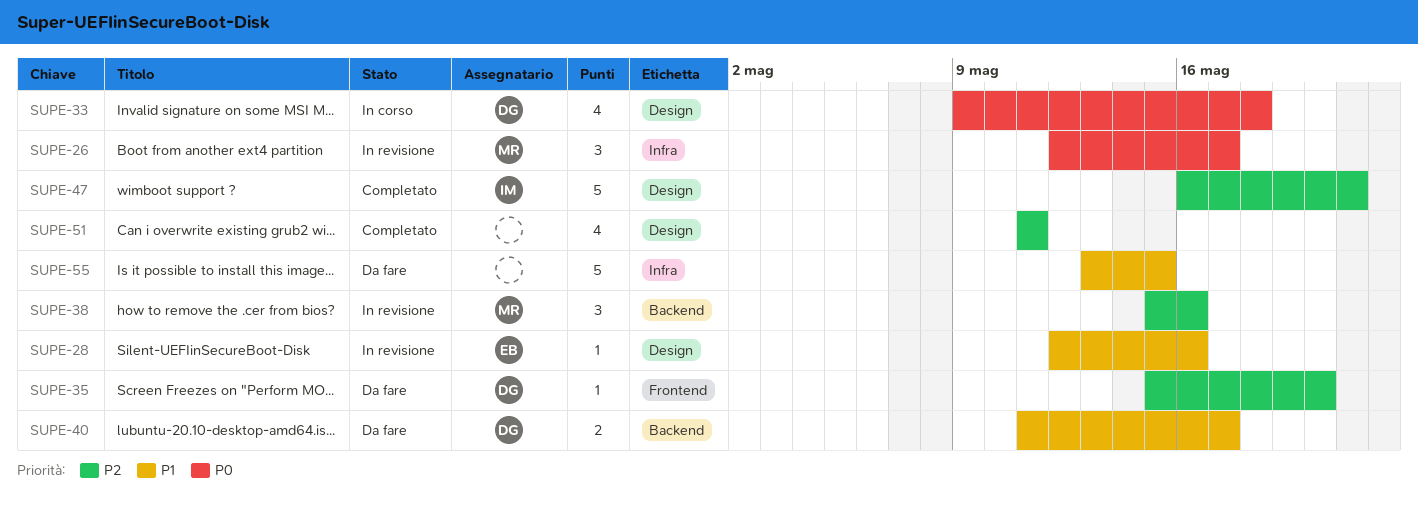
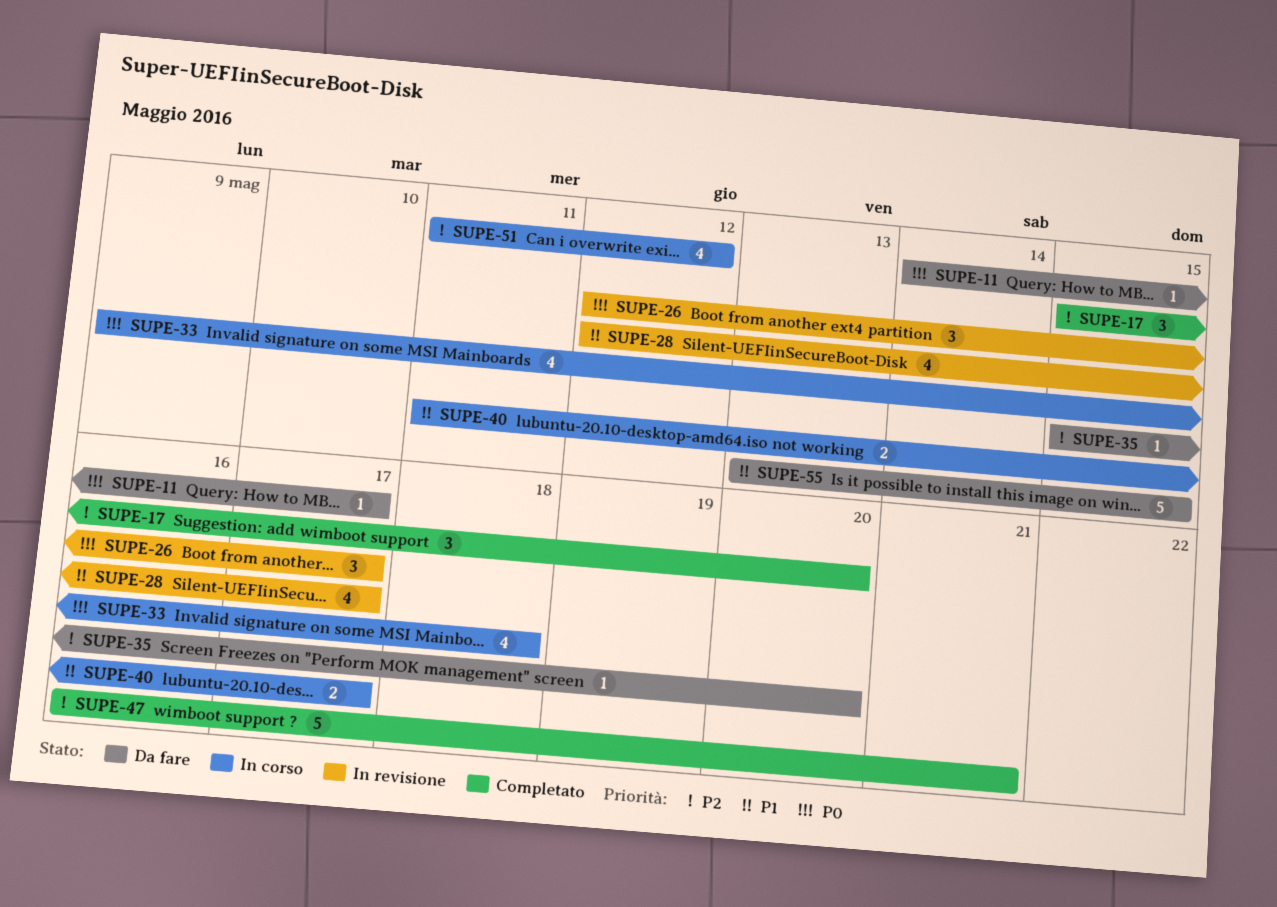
SUPE-11: none -> present
SUPE-17: none -> present
SUPE-28, estimate: 1 -> 4
SUPE-28, due: May 16 -> May 17
SUPE-38: present -> none
SUPE-40, status: Da fare -> In corso
SUPE-51, status: Completato -> In corso
SUPE-51, due: May 11 -> May 12

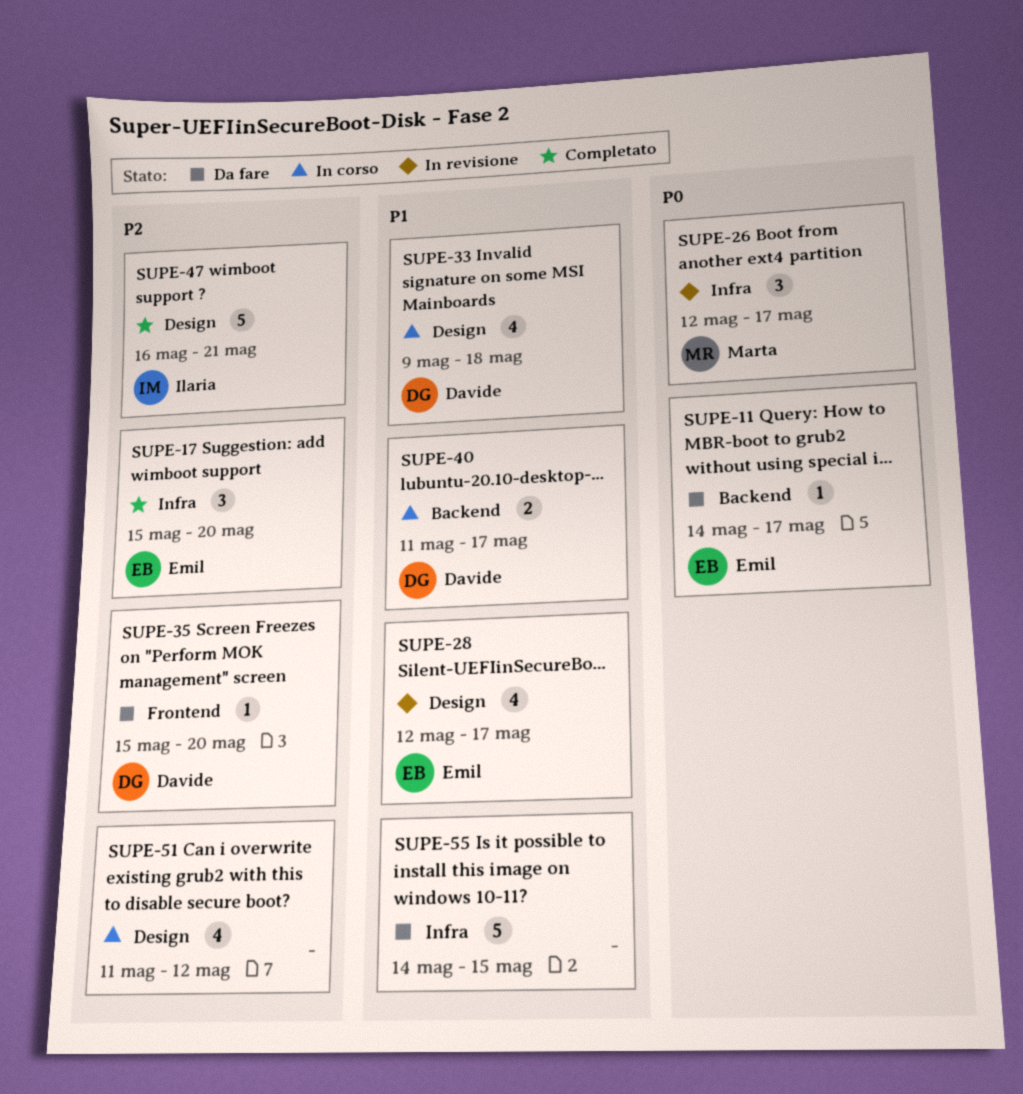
SUPE-33, priority: P0 -> P1
SUPE-55, start: May 13 -> May 14

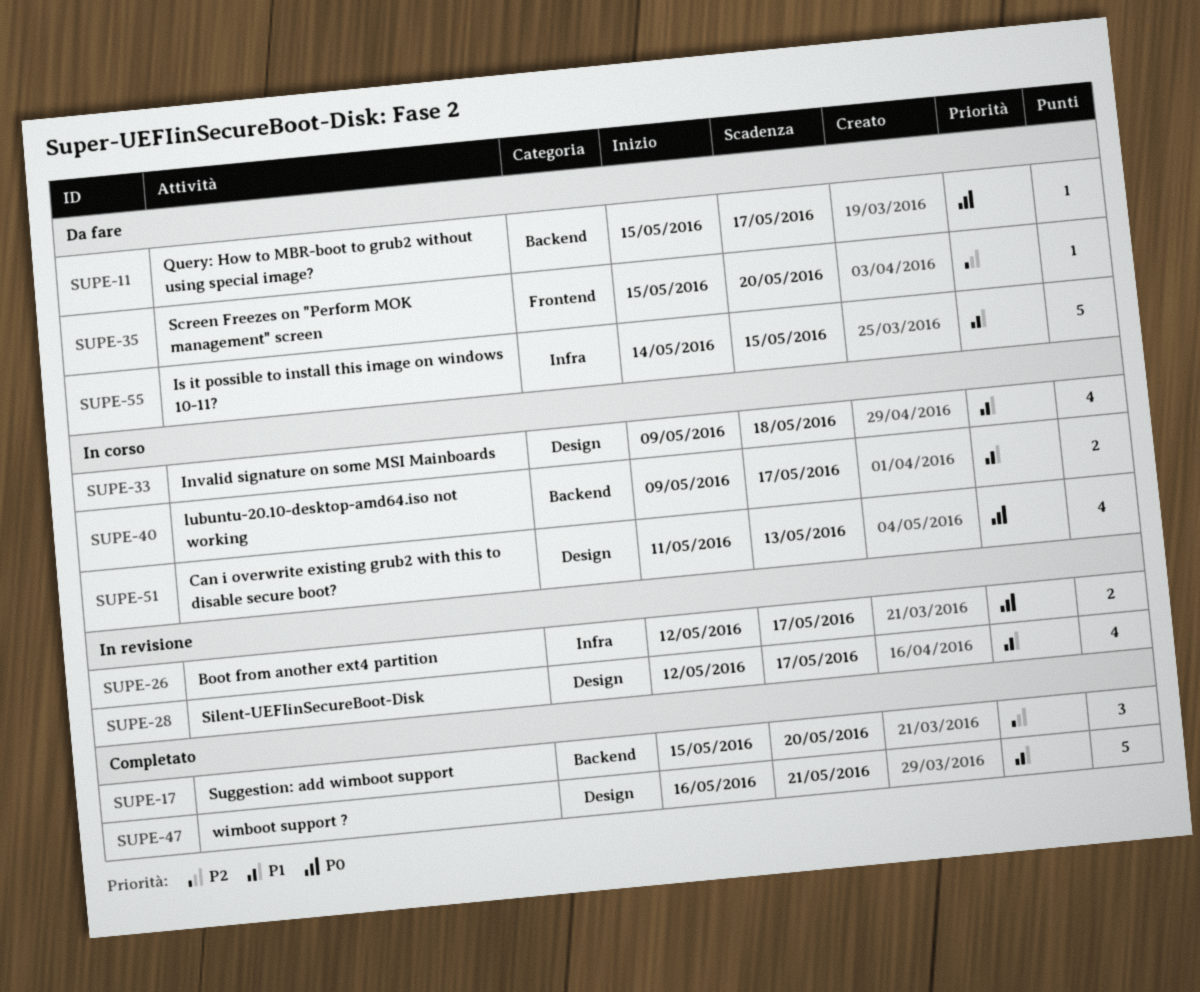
SUPE-11, start: May 14 -> May 15
SUPE-17, label: Infra -> Backend
SUPE-26, estimate: 3 -> 2
SUPE-40, start: May 11 -> May 9
SUPE-47, priority: P2 -> P1
SUPE-51, priority: P2 -> P0
SUPE-51, due: May 12 -> May 13

